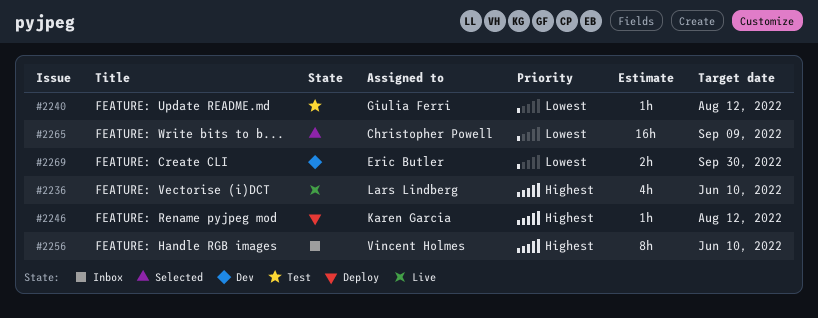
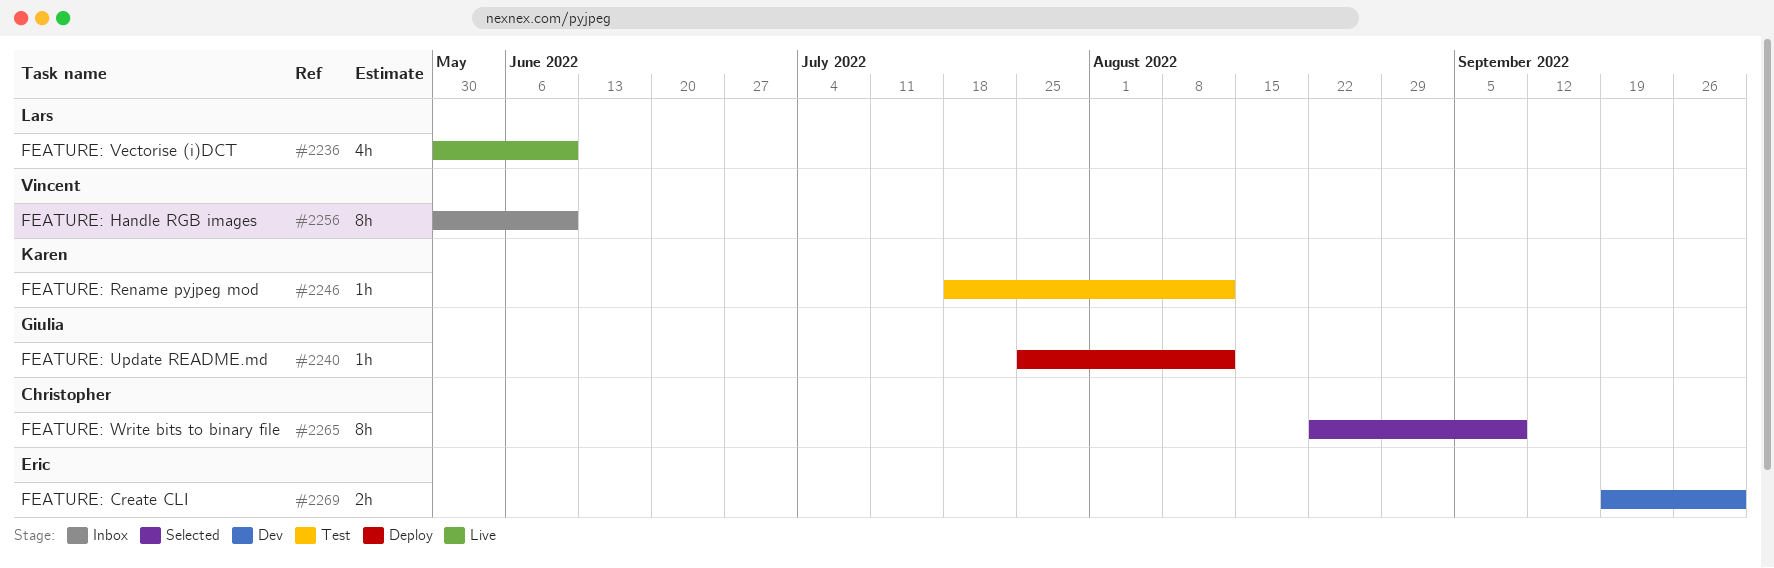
#2240, status: Test -> Deploy
#2246, status: Deploy -> Test
#2265, estimate: 16h -> 8h

